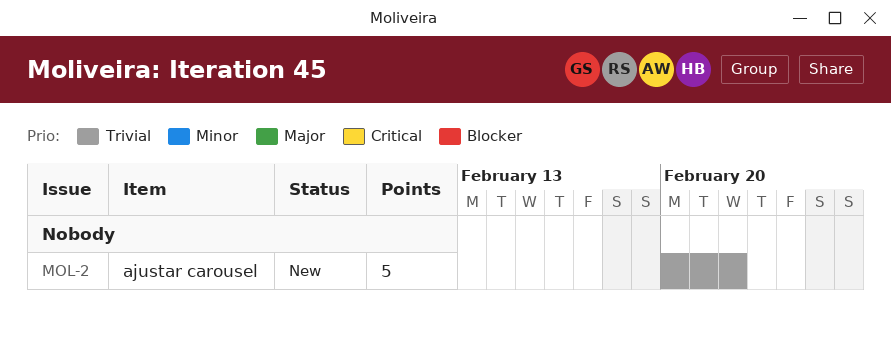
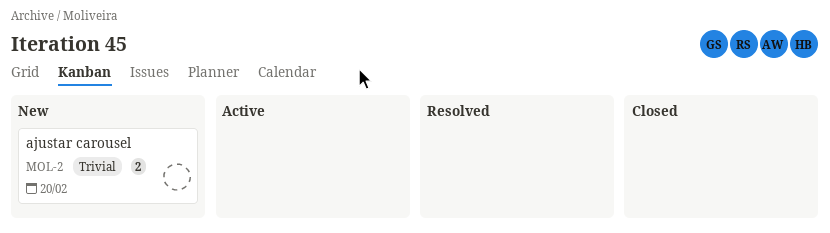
MOL-2, estimate: 5 -> 2
MOL-2, due: Feb 22 -> Feb 20

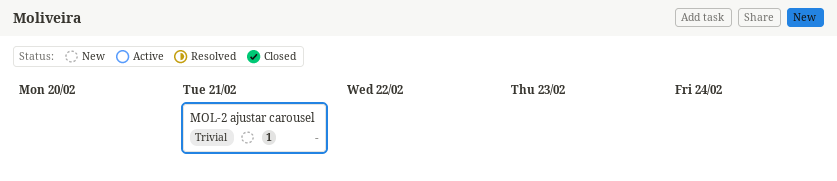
MOL-2, estimate: 2 -> 1
MOL-2, due: Feb 20 -> Feb 21

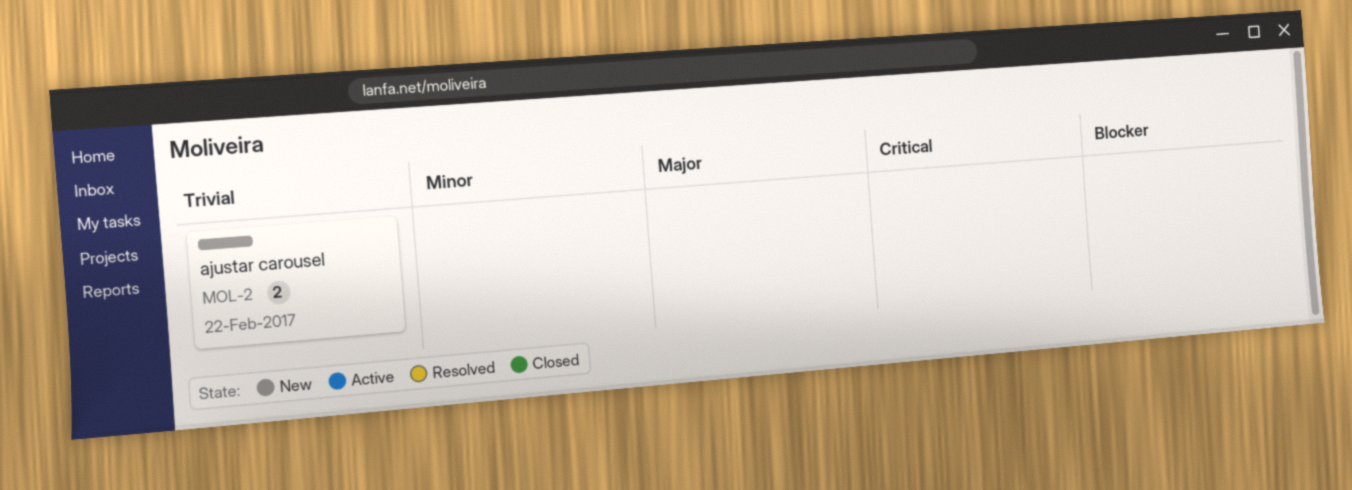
MOL-2, estimate: 1 -> 2
MOL-2, due: Feb 21 -> Feb 22

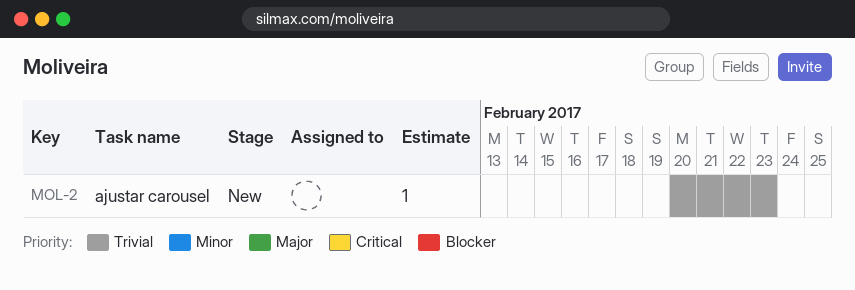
MOL-2, estimate: 2 -> 1
MOL-2, due: Feb 22 -> Feb 23

